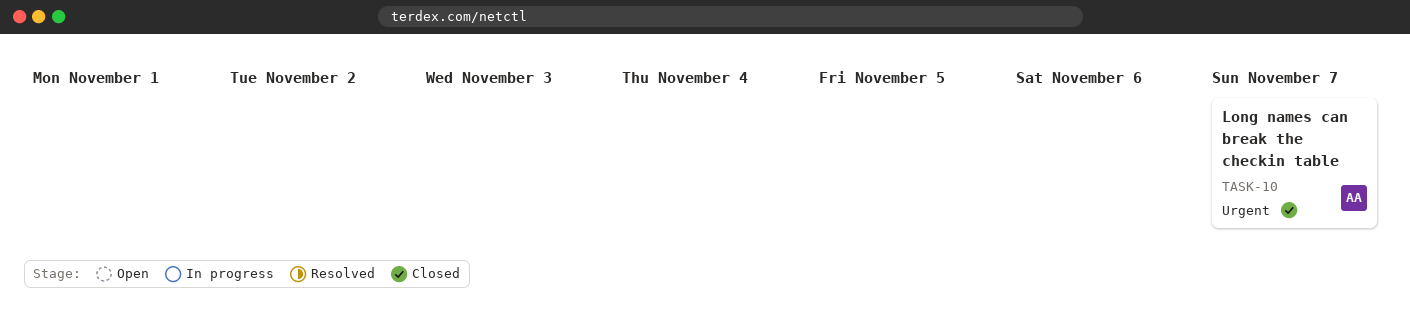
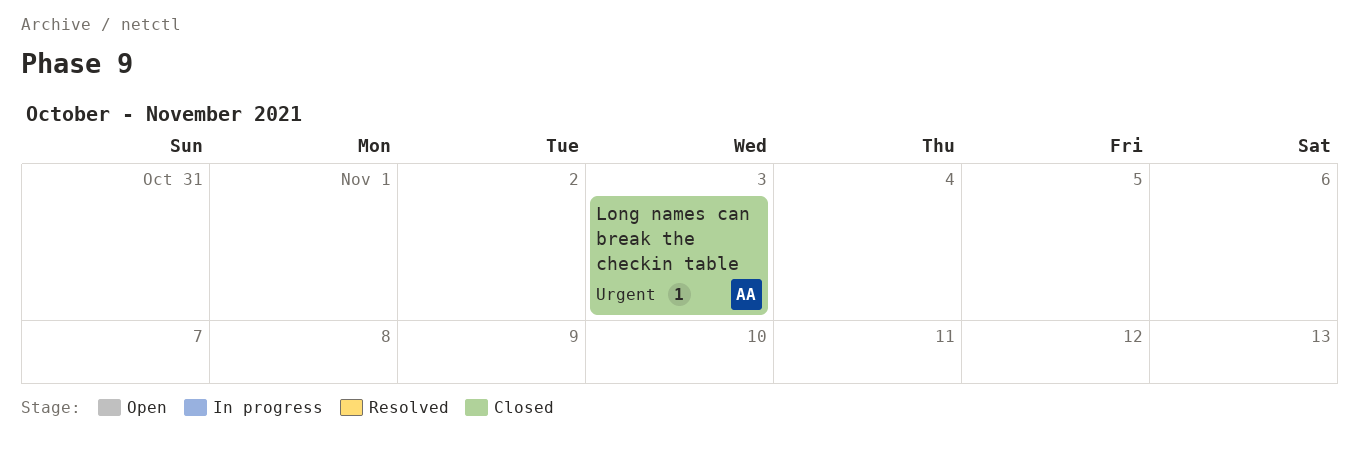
Long names can break the checkin table, due: Nov 7 -> Nov 3

